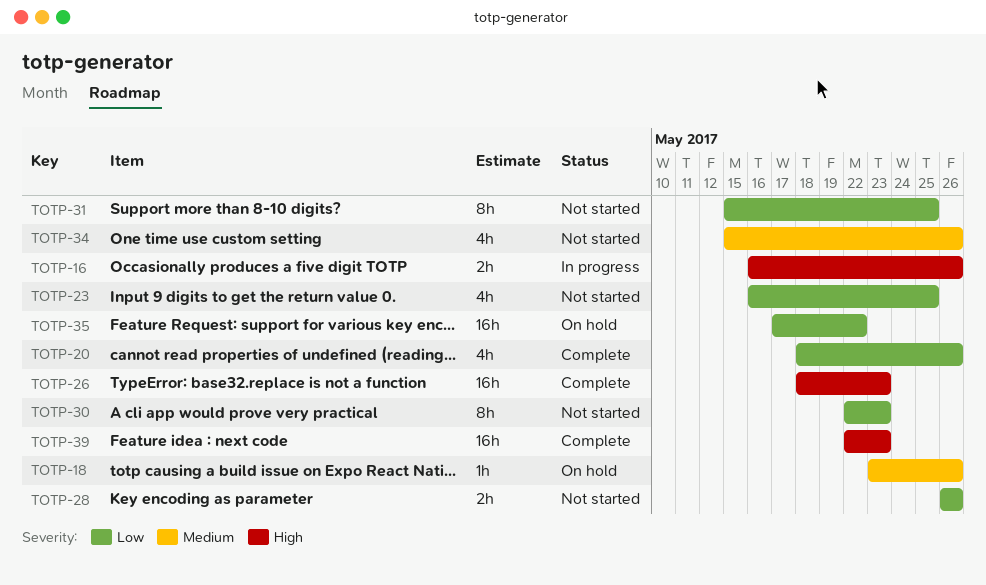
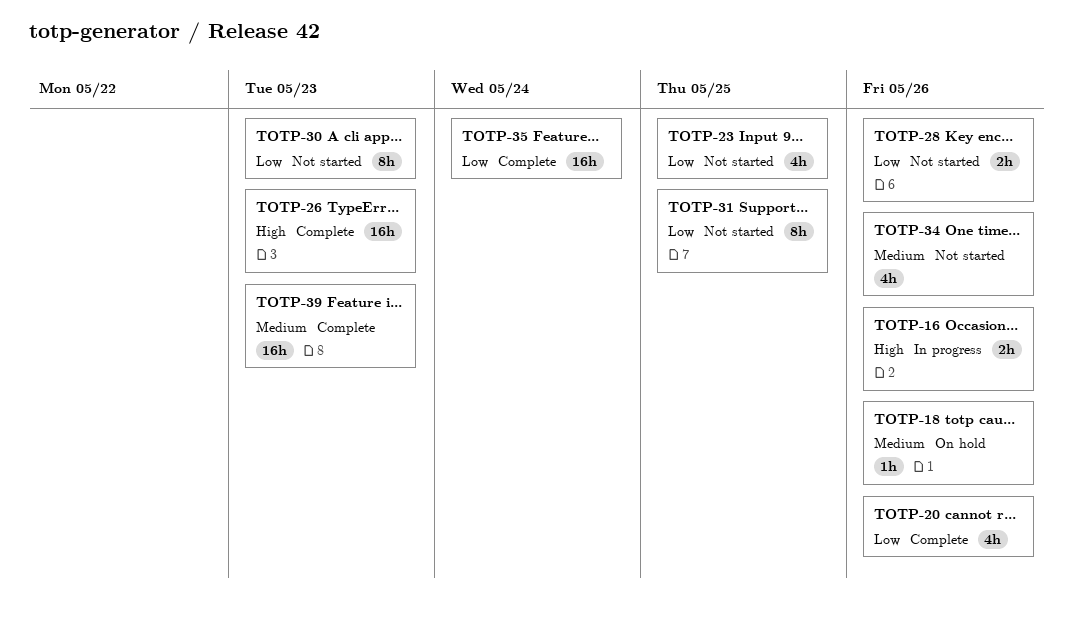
TOTP-35, status: On hold -> Complete
TOTP-35, due: May 22 -> May 24
TOTP-39, priority: High -> Medium

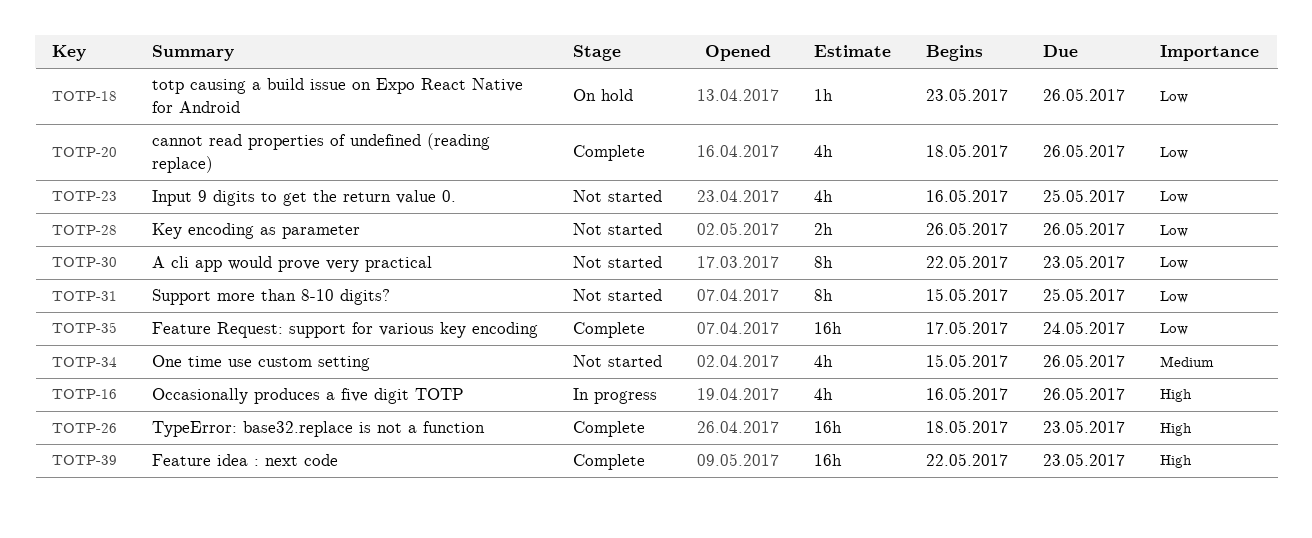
TOTP-16, estimate: 2h -> 4h
TOTP-18, priority: Medium -> Low
TOTP-39, priority: Medium -> High

